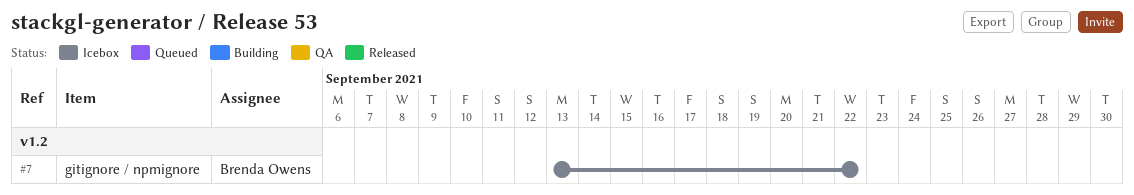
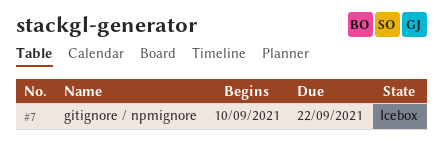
#7, start: Sep 13 -> Sep 10

